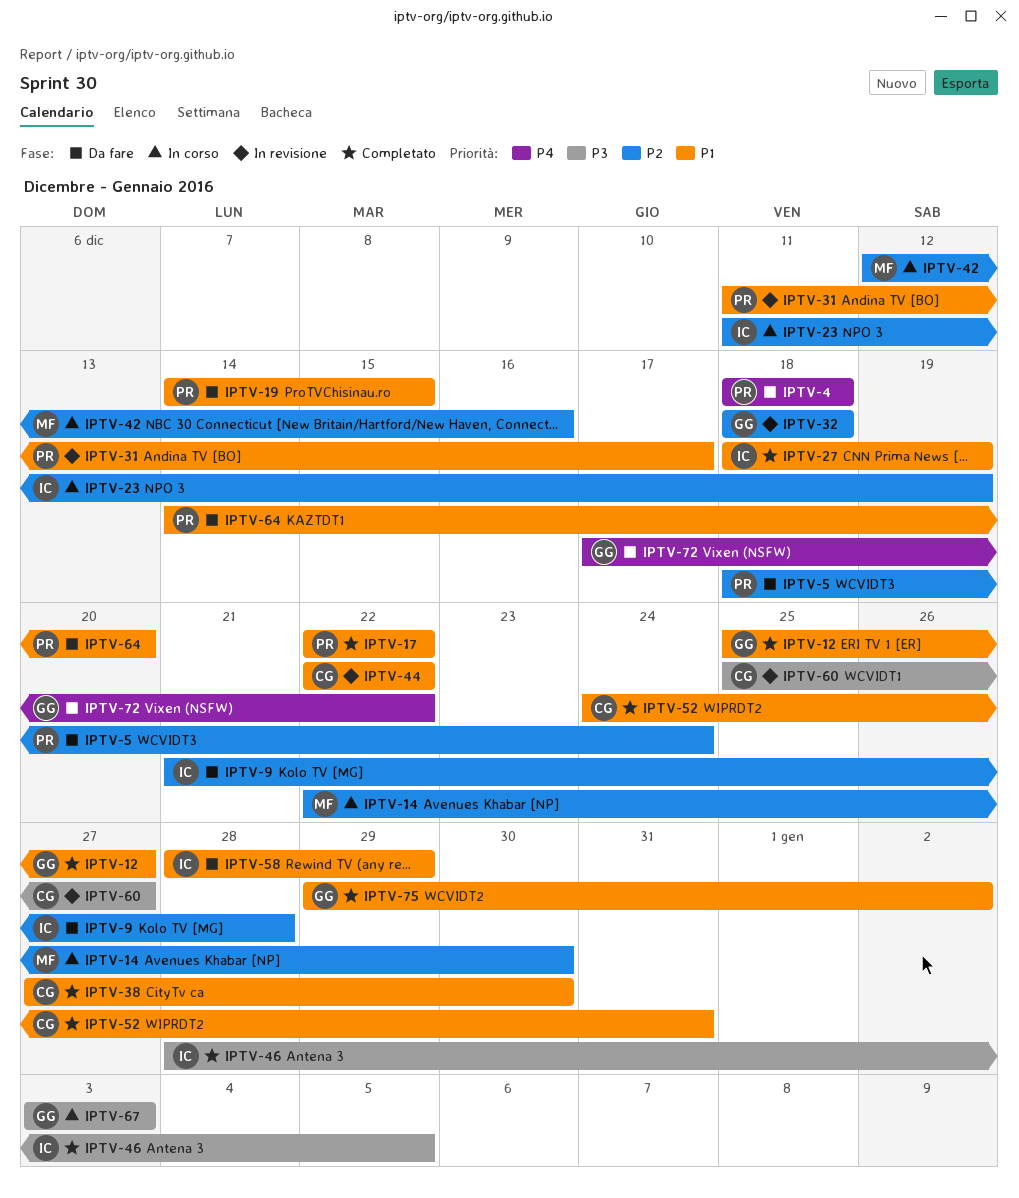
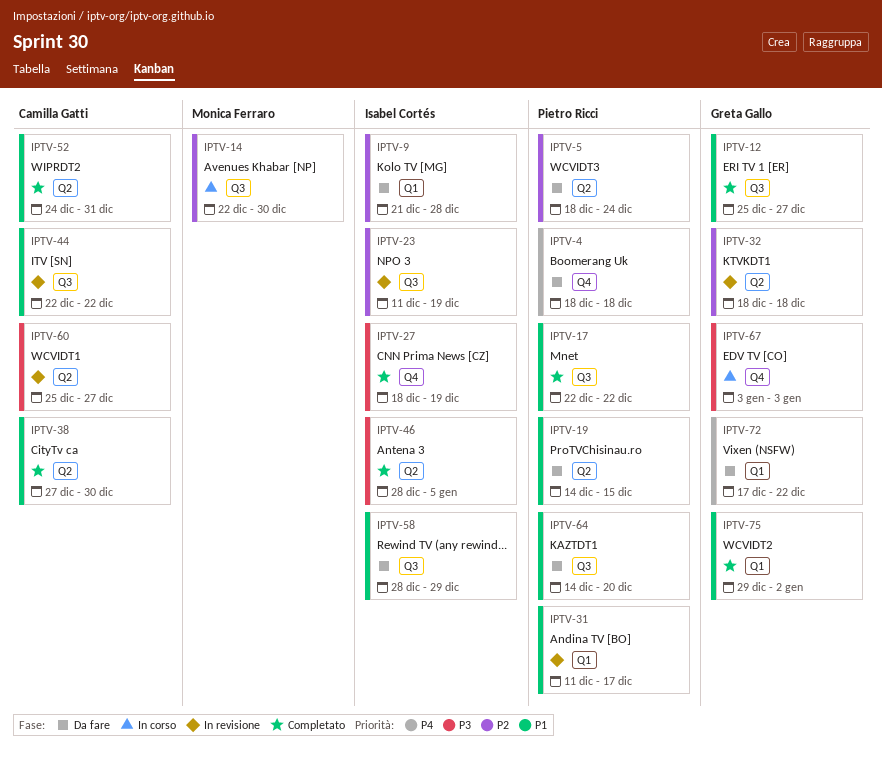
IPTV-23, status: In corso -> In revisione
IPTV-27, priority: P1 -> P3
IPTV-42: present -> none

